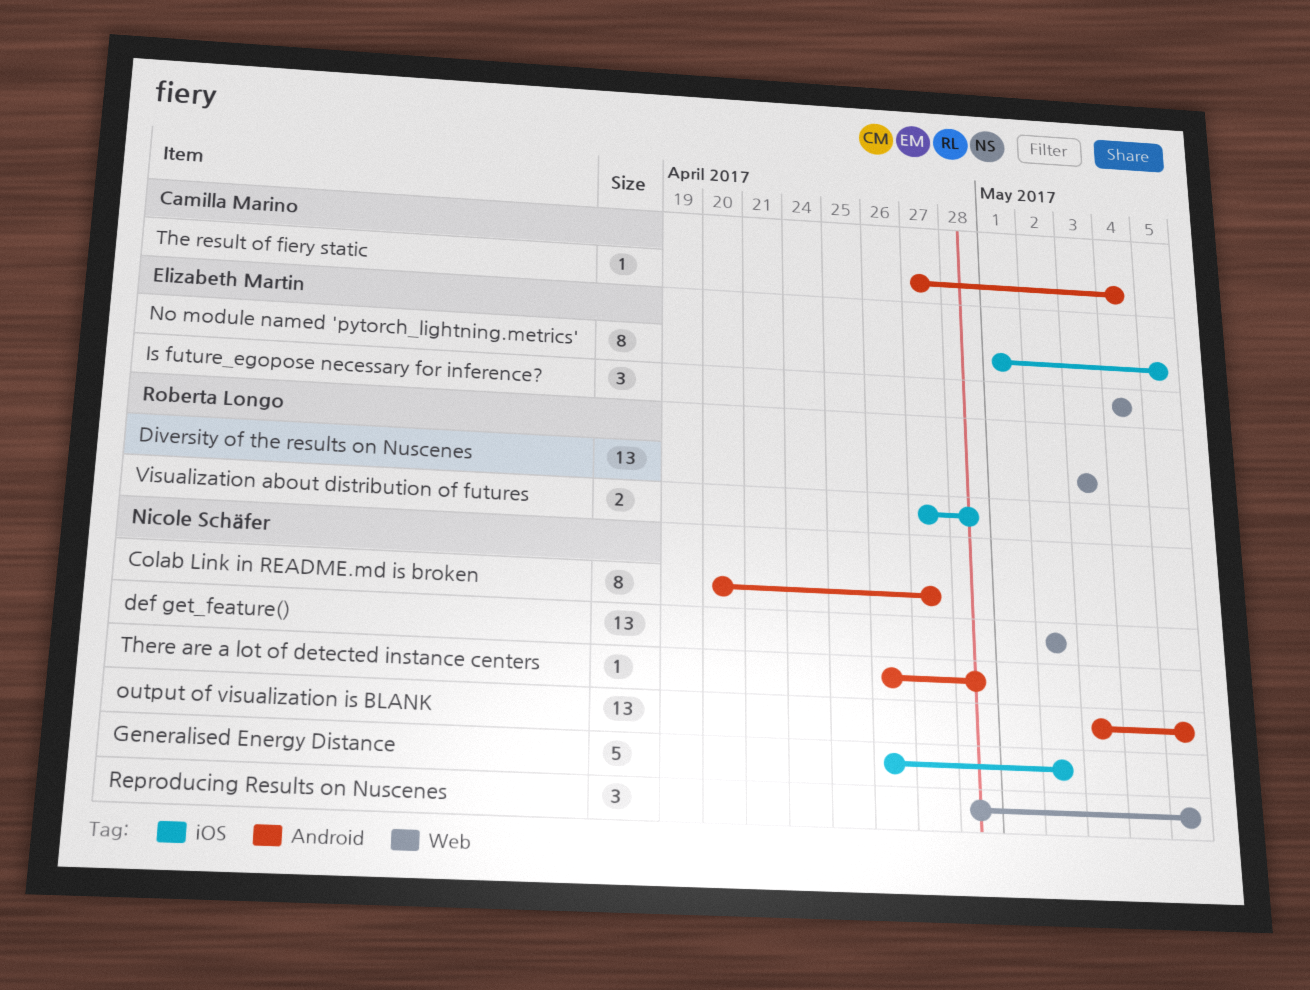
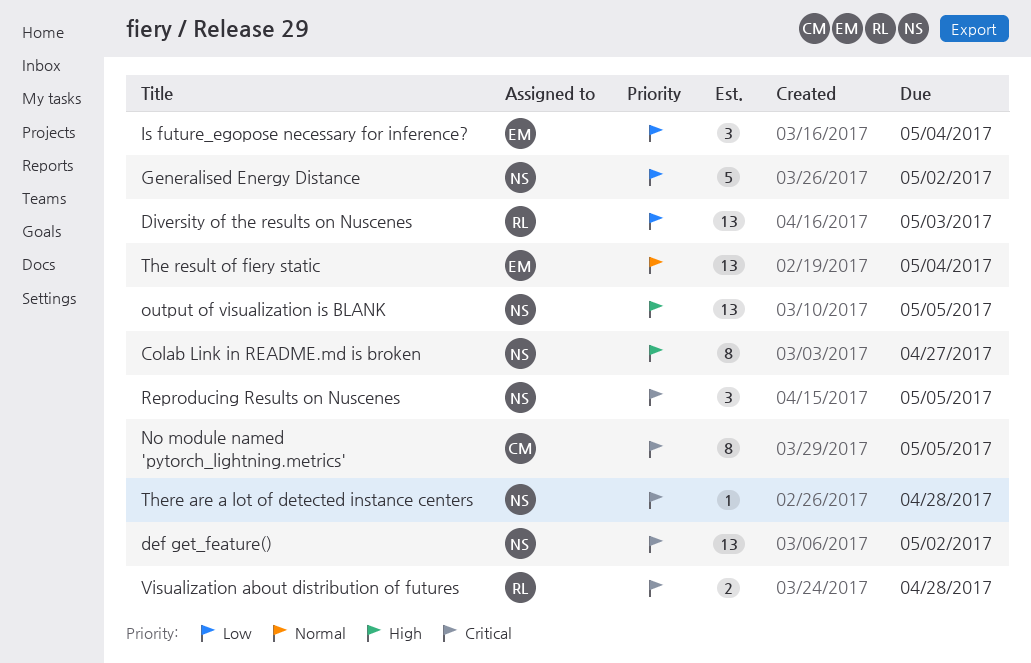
No module named 'pytorch_lightning.metrics', owner: Elizabeth Martin -> Camilla Marino
The result of fiery static, owner: Camilla Marino -> Elizabeth Martin
The result of fiery static, estimate: 1 -> 13

